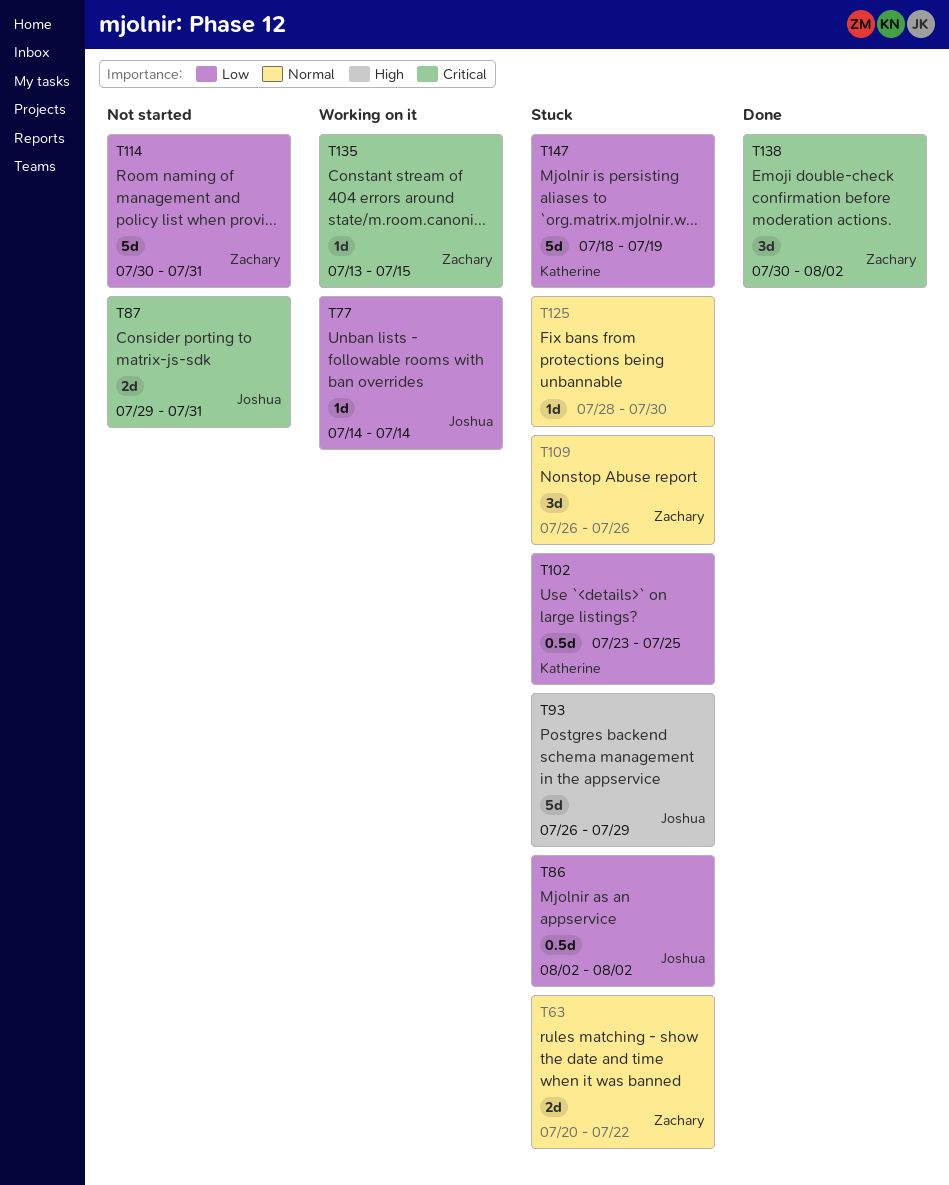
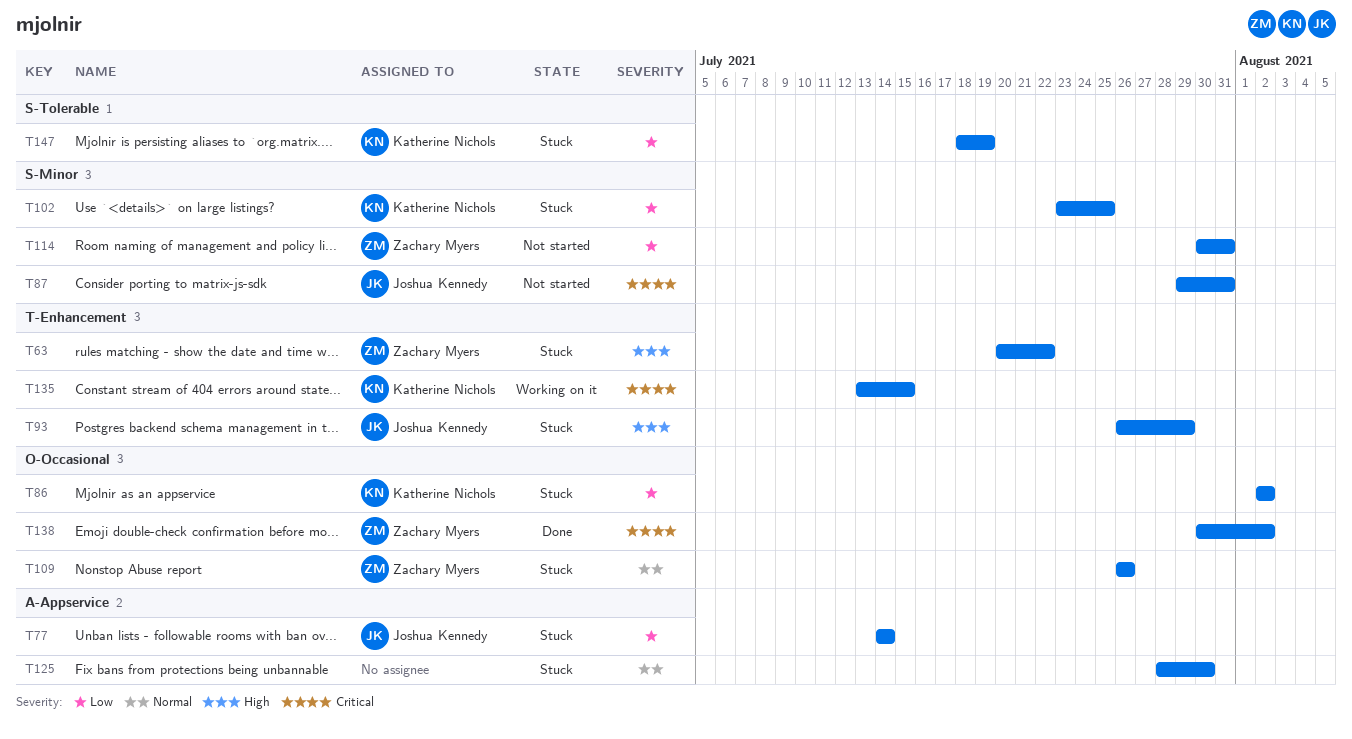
T63, priority: Normal -> High
T77, status: Working on it -> Stuck
T86, owner: Joshua Kennedy -> Katherine Nichols
T135, owner: Zachary Myers -> Katherine Nichols

